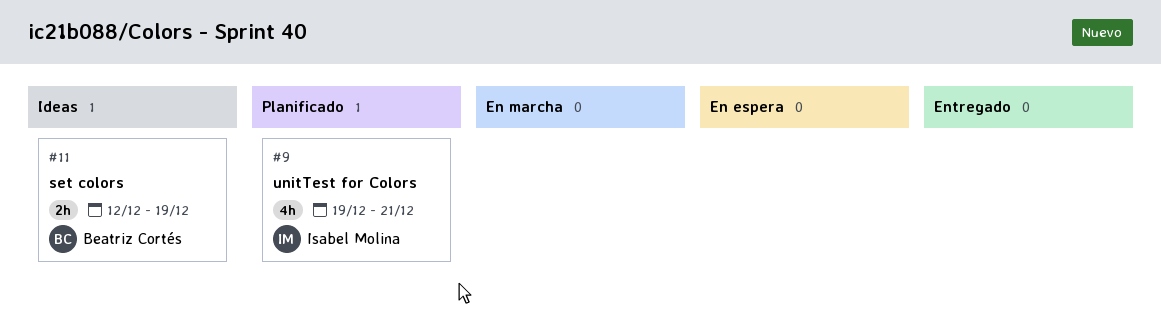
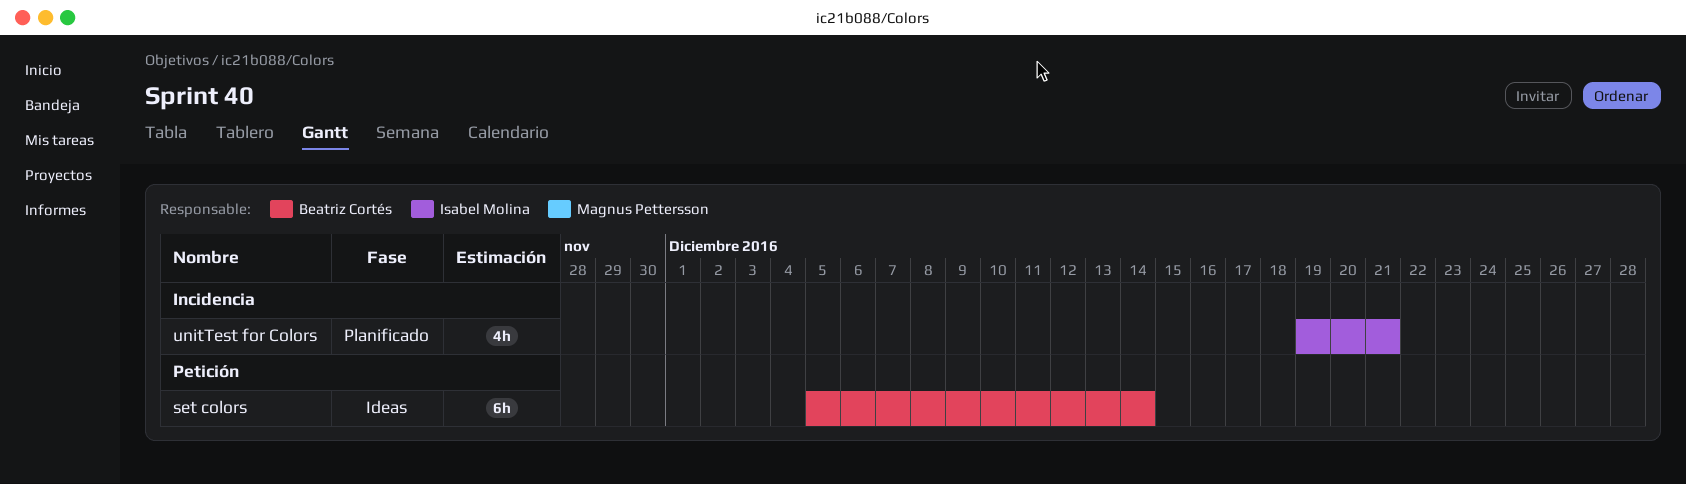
set colors, estimate: 2h -> 6h
set colors, start: Dec 12 -> Dec 5
set colors, due: Dec 19 -> Dec 14

